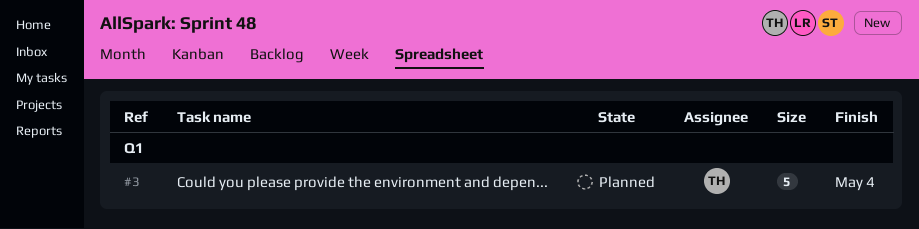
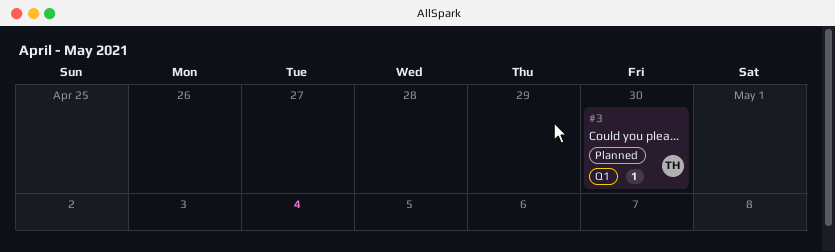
#3, estimate: 5 -> 1
#3, due: May 4 -> Apr 30

